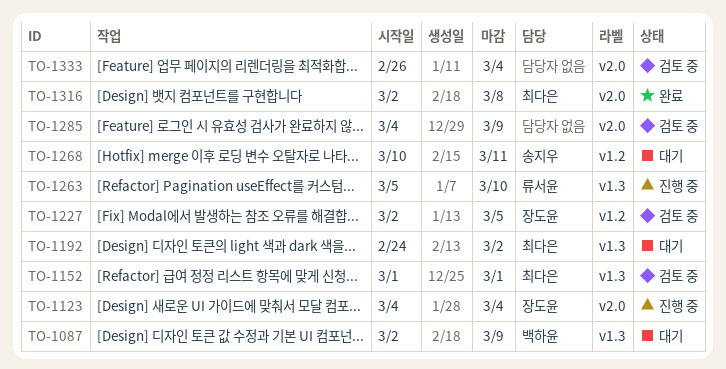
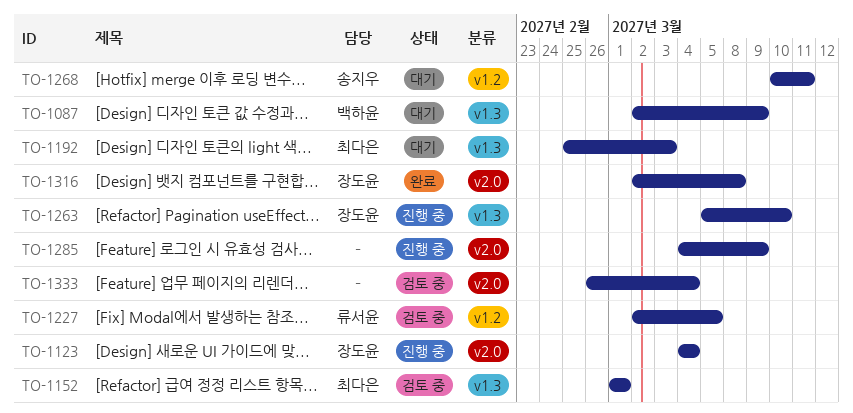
TO-1192, start: Feb 24 -> Feb 25
TO-1192, due: Mar 2 -> Mar 3
TO-1227, owner: 장도윤 -> 류서윤
TO-1263, owner: 류서윤 -> 장도윤
TO-1285, status: 검토 중 -> 진행 중
TO-1316, owner: 최다은 -> 장도윤

